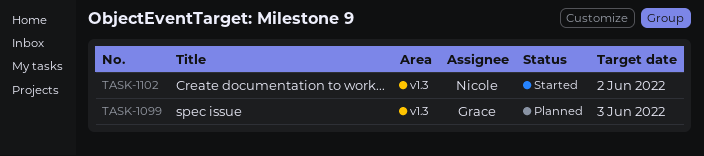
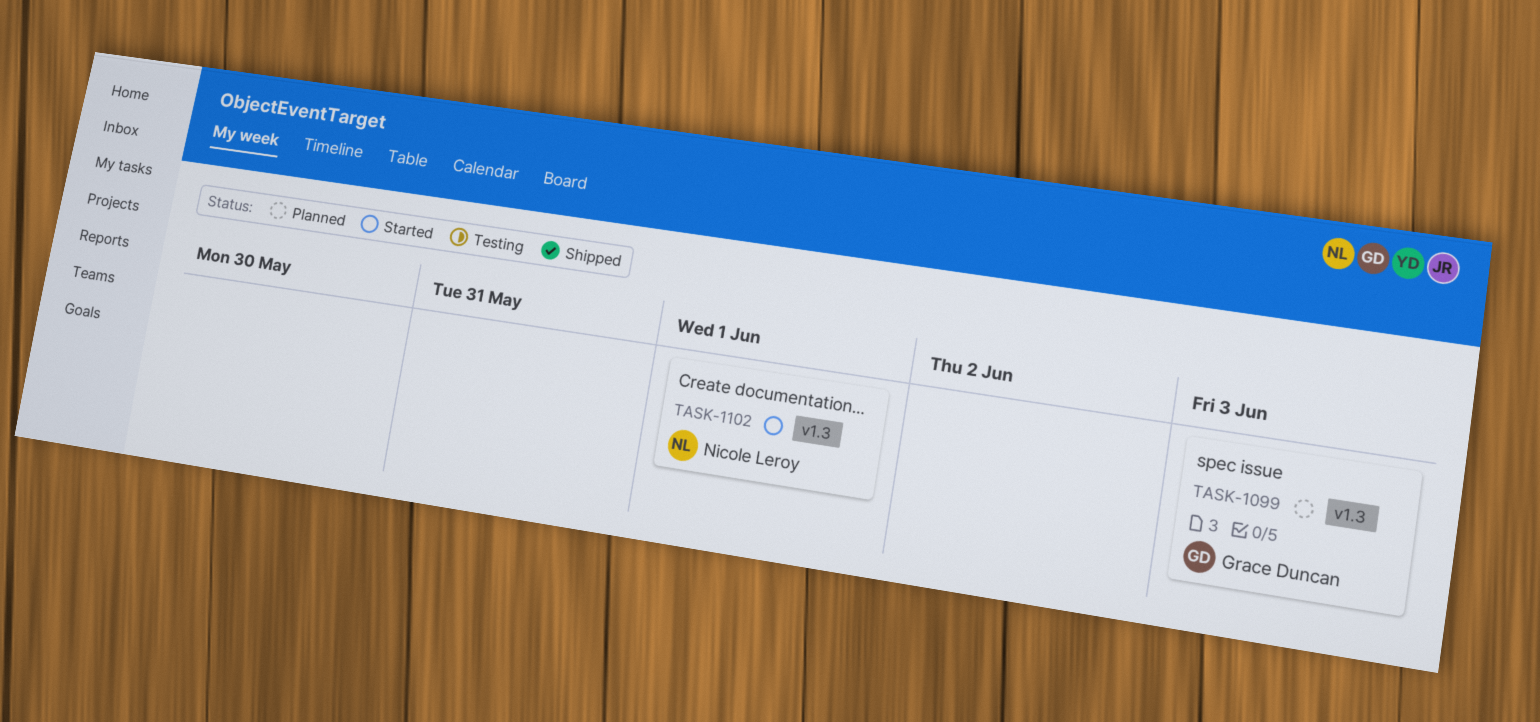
TASK-1102, due: Jun 2 -> Jun 1

